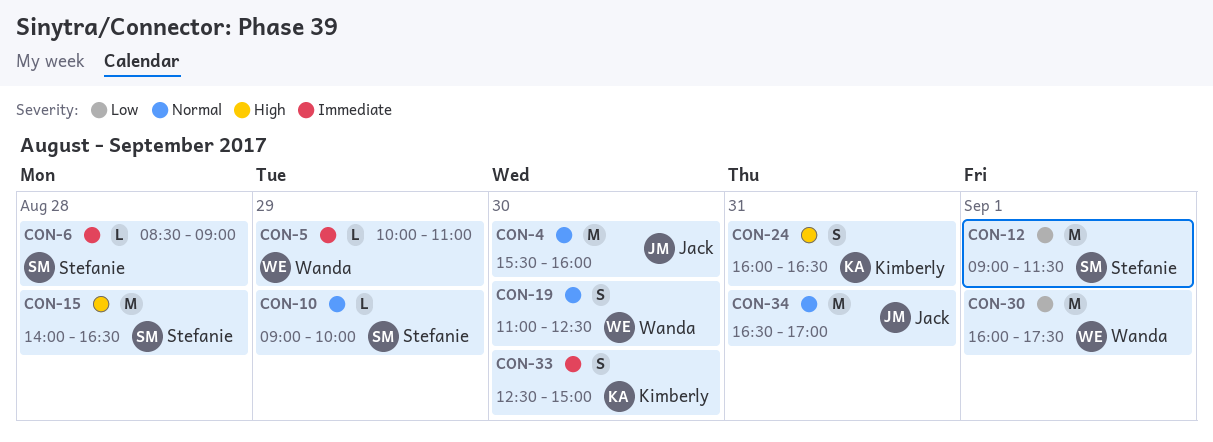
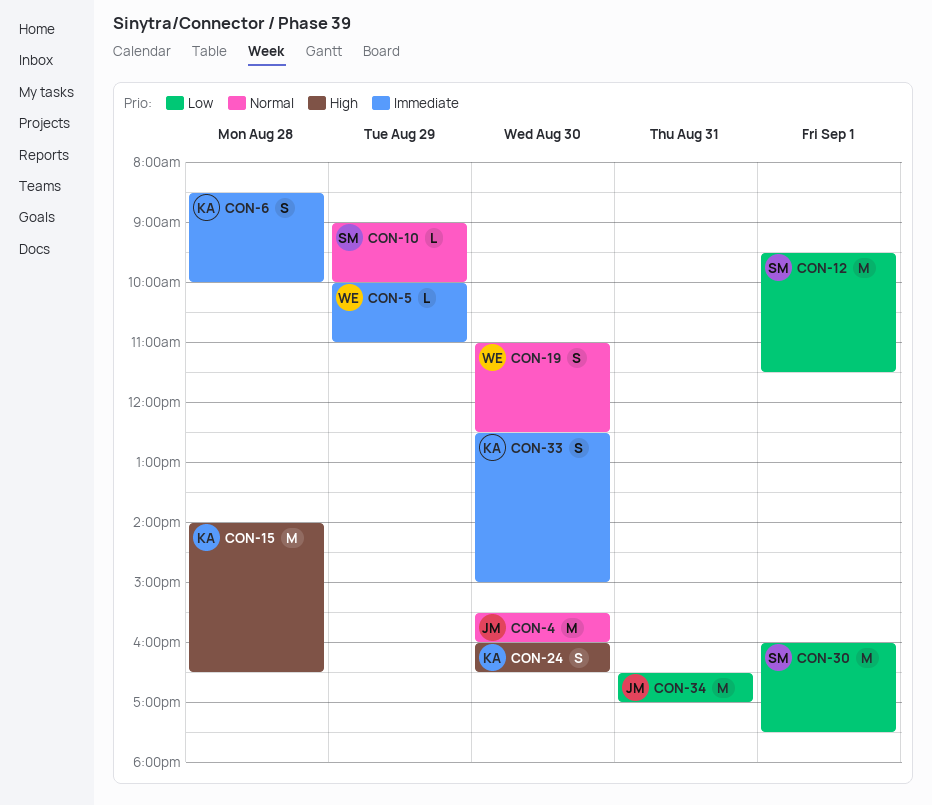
CON-6, owner: Stefanie -> Kimberly
CON-6, estimate: L -> S
CON-6, ends: 09:00 -> 10:00
CON-12, begins: 09:00 -> 09:30
CON-15, owner: Stefanie -> Kimberly
CON-24, day: Aug 31 -> Aug 30
CON-30, owner: Wanda -> Stefanie
CON-34, priority: Normal -> Low

